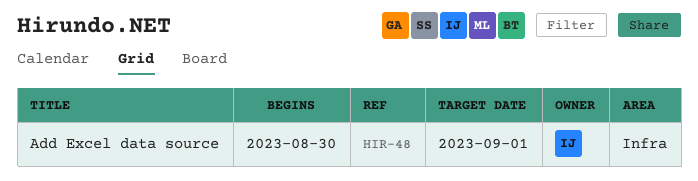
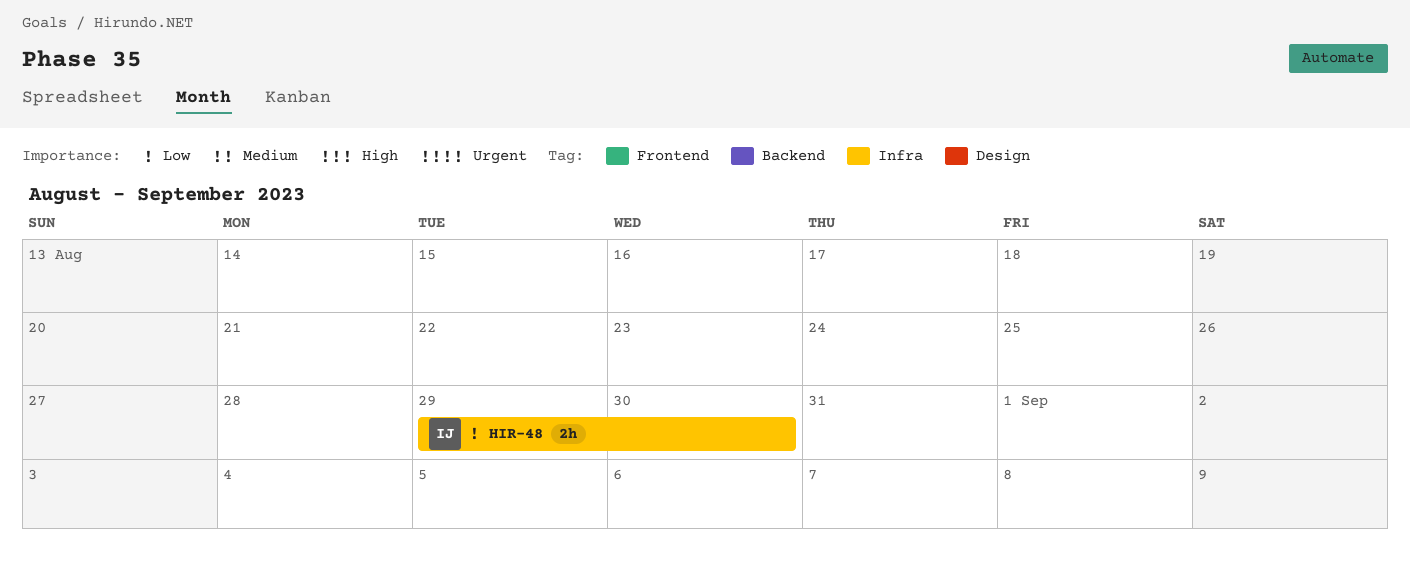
HIR-48, start: Aug 30 -> Aug 29
HIR-48, due: Sep 1 -> Aug 30

